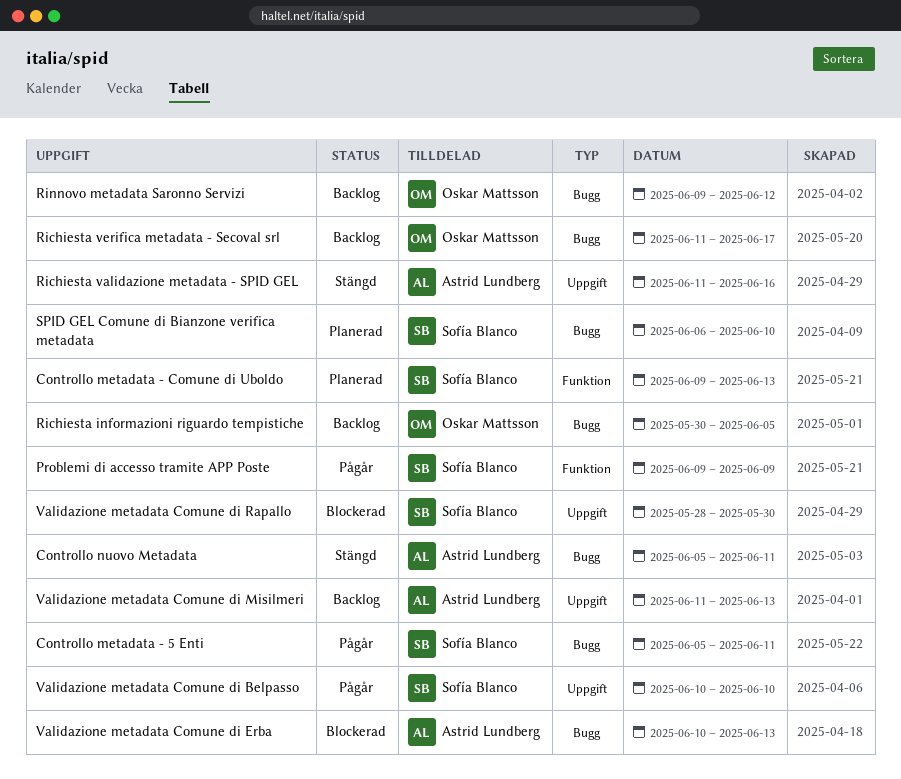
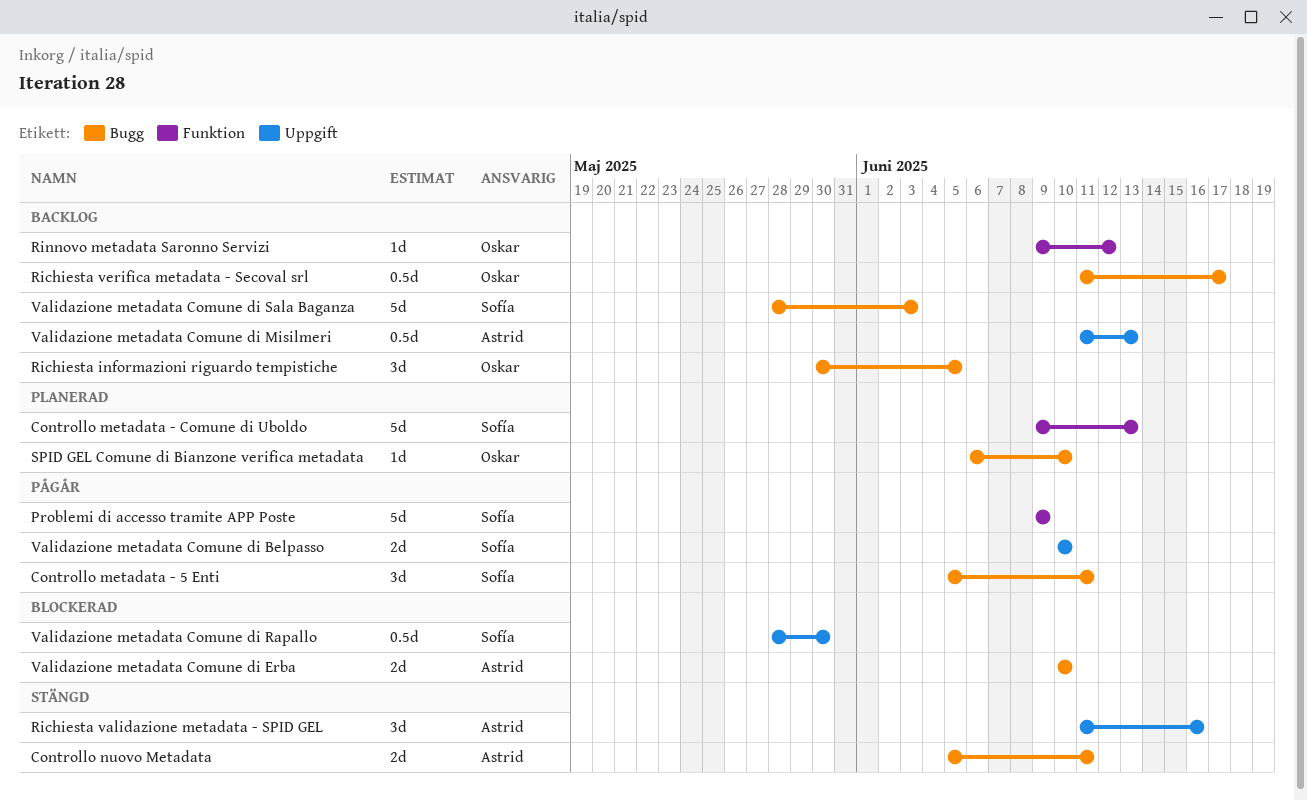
Rinnovo metadata Saronno Servizi, label: Bugg -> Funktion
SPID GEL Comune di Bianzone verifica metadata, owner: Sofía Blanco -> Oskar Mattsson
Validazione metadata Comune di Erba, due: Jun 13 -> Jun 10
Validazione metadata Comune di Sala Baganza: none -> present

